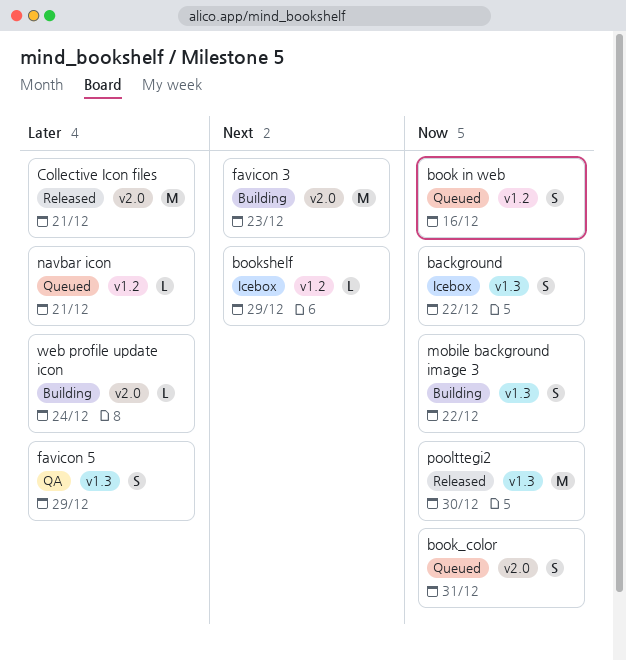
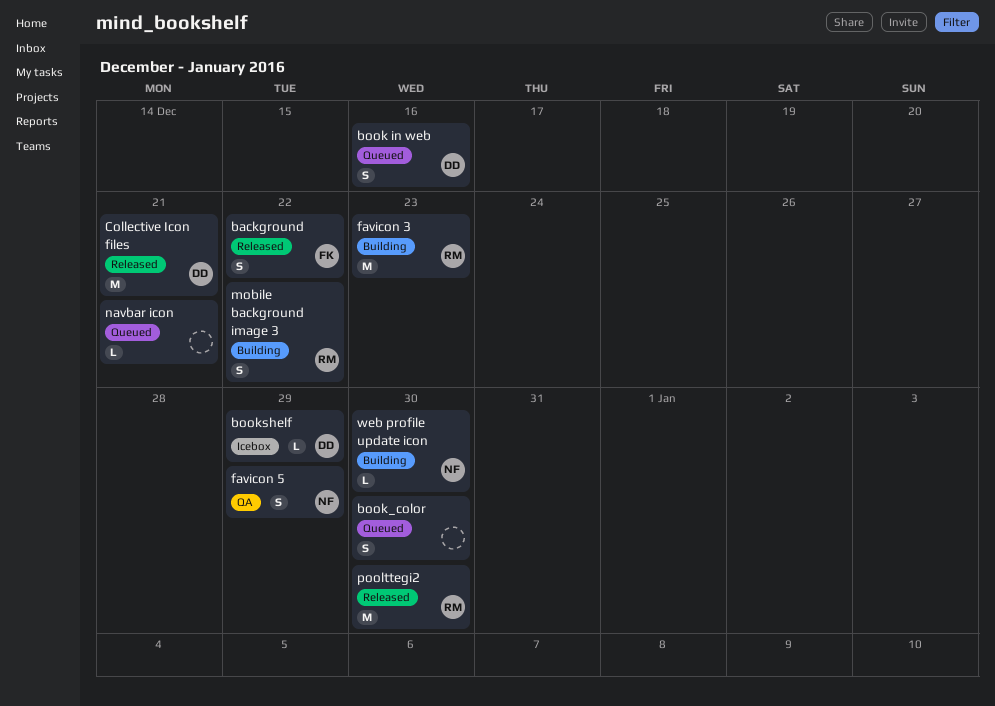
background, status: Icebox -> Released
book_color, due: Dec 31 -> Dec 30
web profile update icon, due: Dec 24 -> Dec 30

